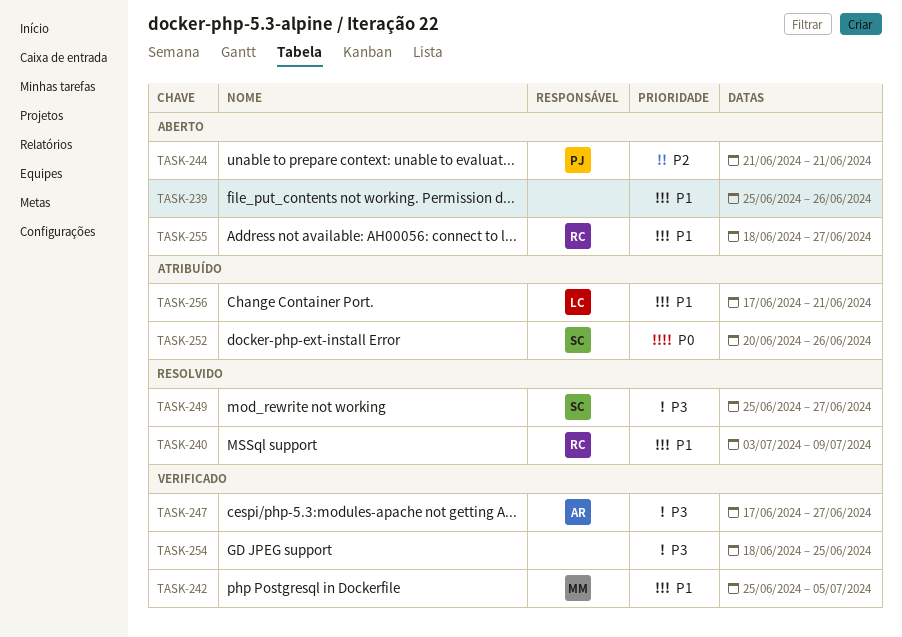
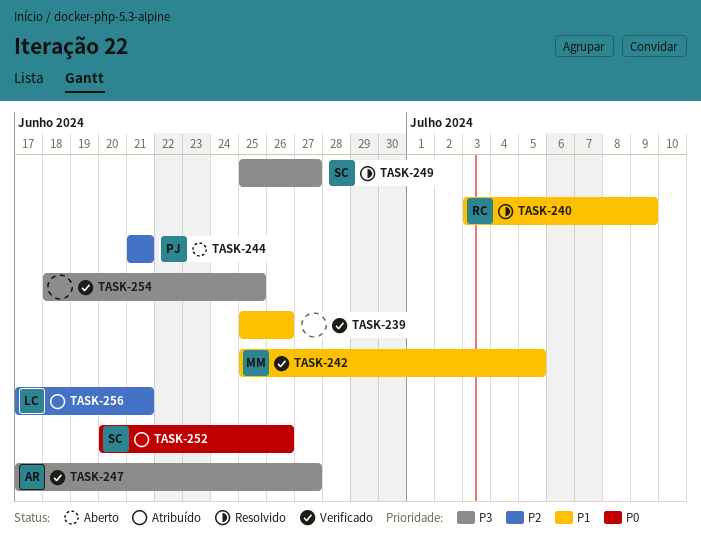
TASK-239, status: Aberto -> Verificado
TASK-255: present -> none
TASK-256, priority: P1 -> P2

